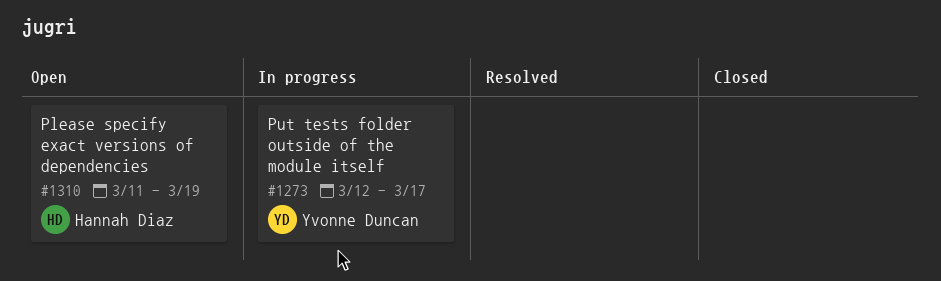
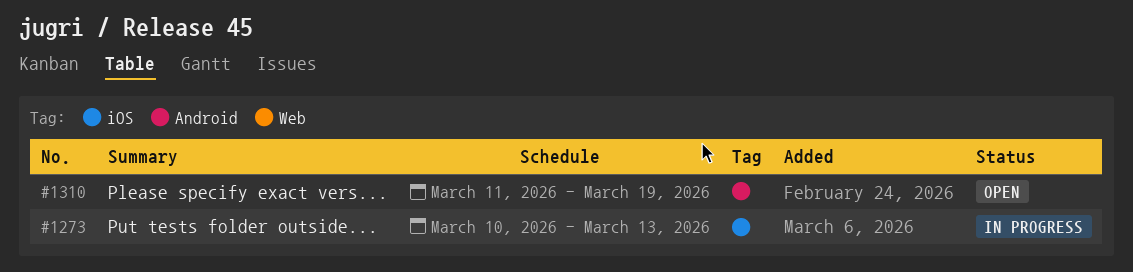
#1273, start: Mar 12 -> Mar 10
#1273, due: Mar 17 -> Mar 13

